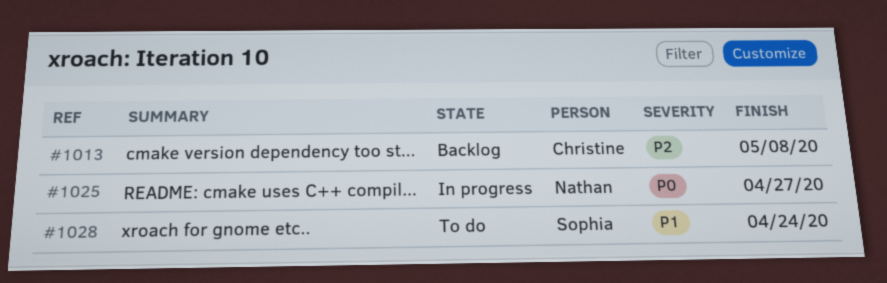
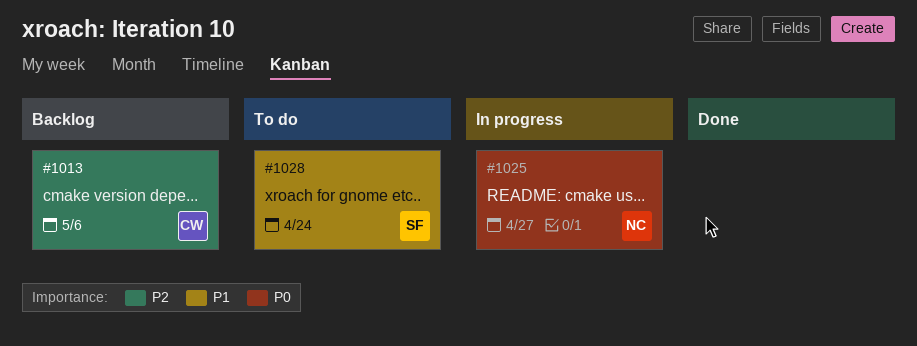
#1013, due: May 8 -> May 6

